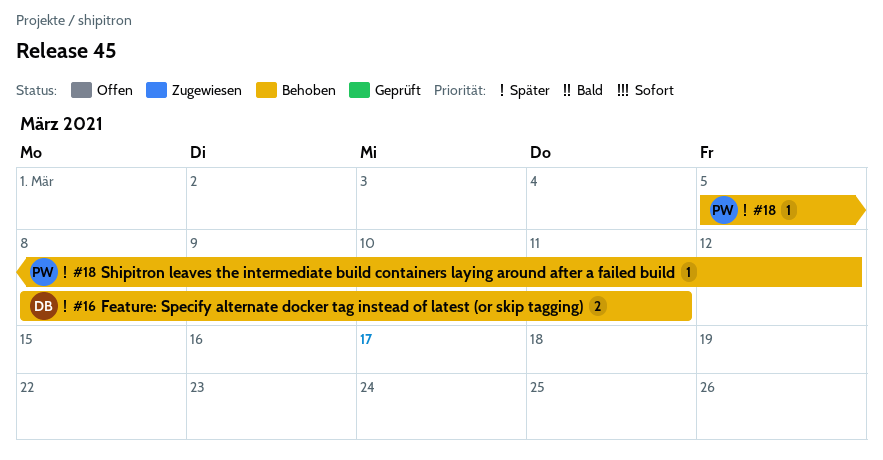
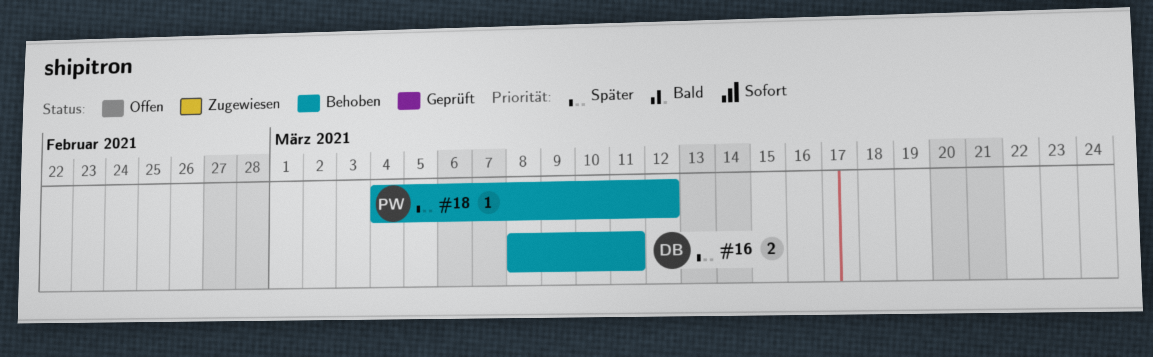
#18, start: Mar 5 -> Mar 4

